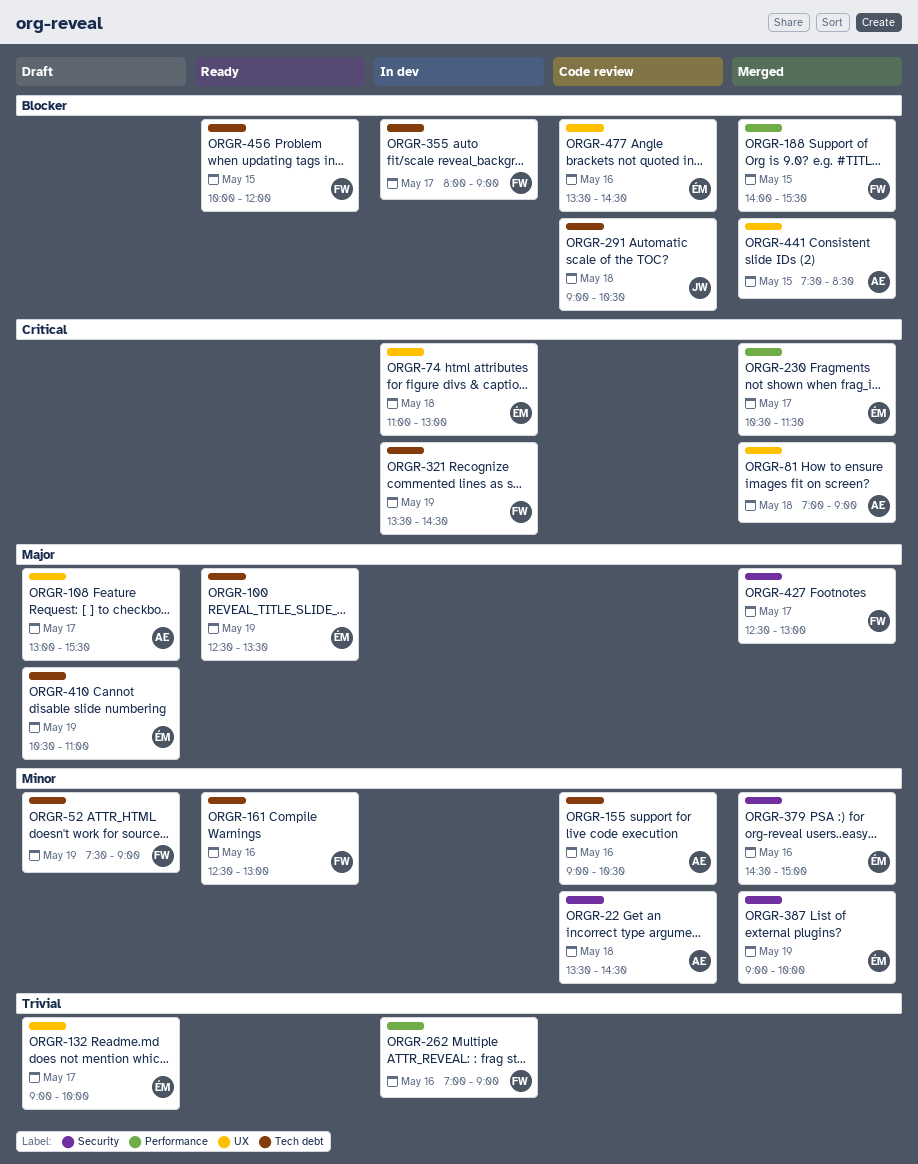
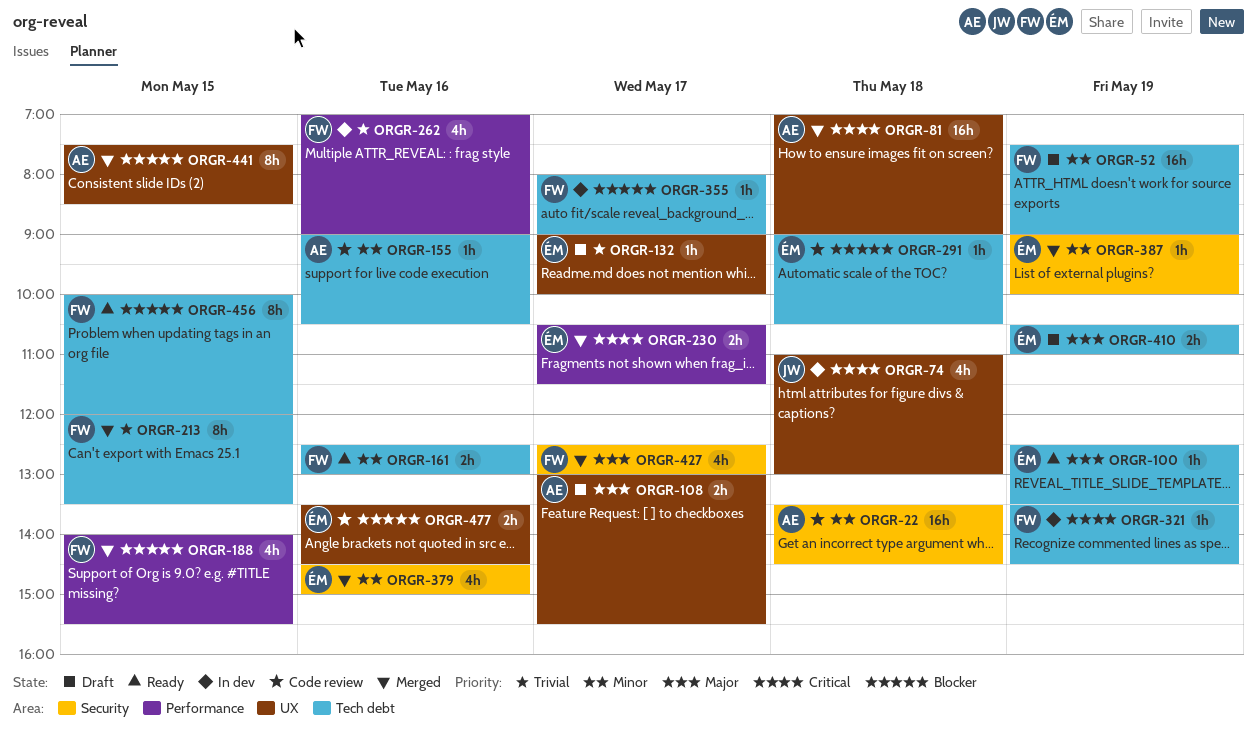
ORGR-74, owner: ÉM -> JW
ORGR-213: none -> present
ORGR-291, owner: JW -> ÉM

